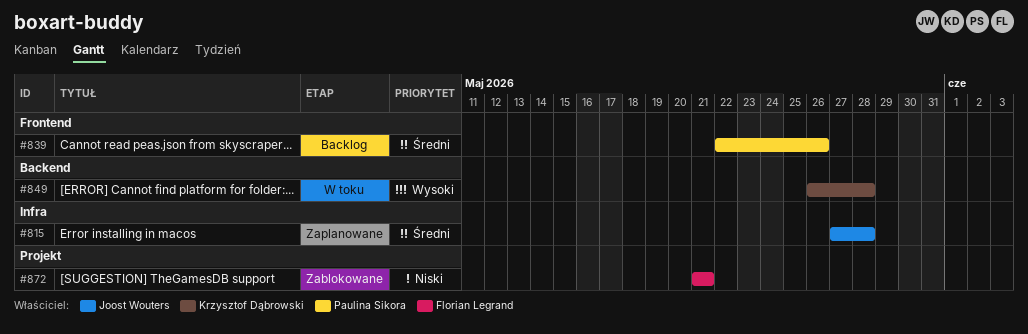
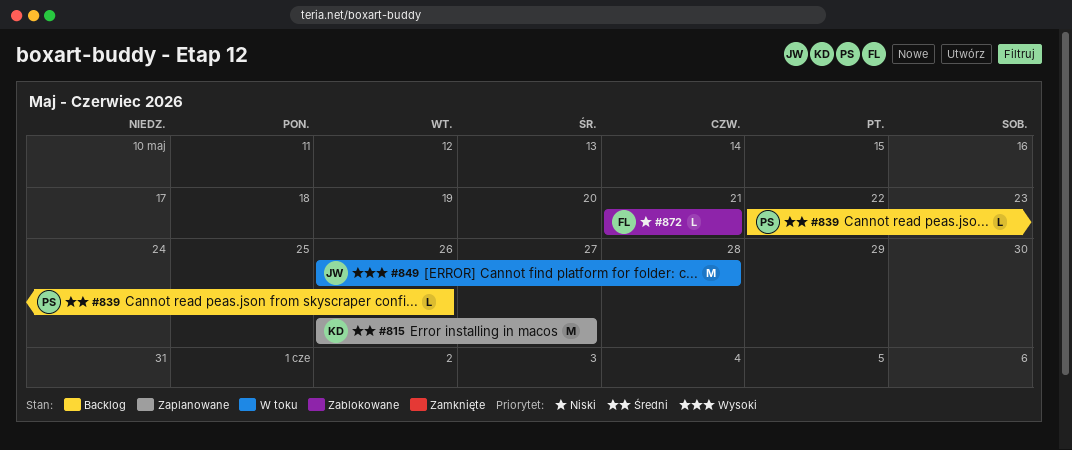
#815, owner: Joost Wouters -> Krzysztof Dąbrowski
#815, start: May 27 -> May 26
#815, due: May 28 -> May 27
#849, owner: Krzysztof Dąbrowski -> Joost Wouters

